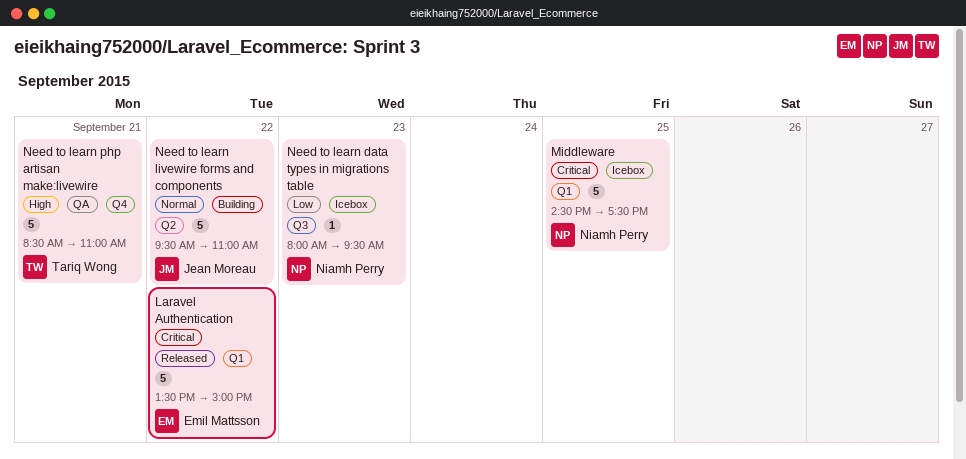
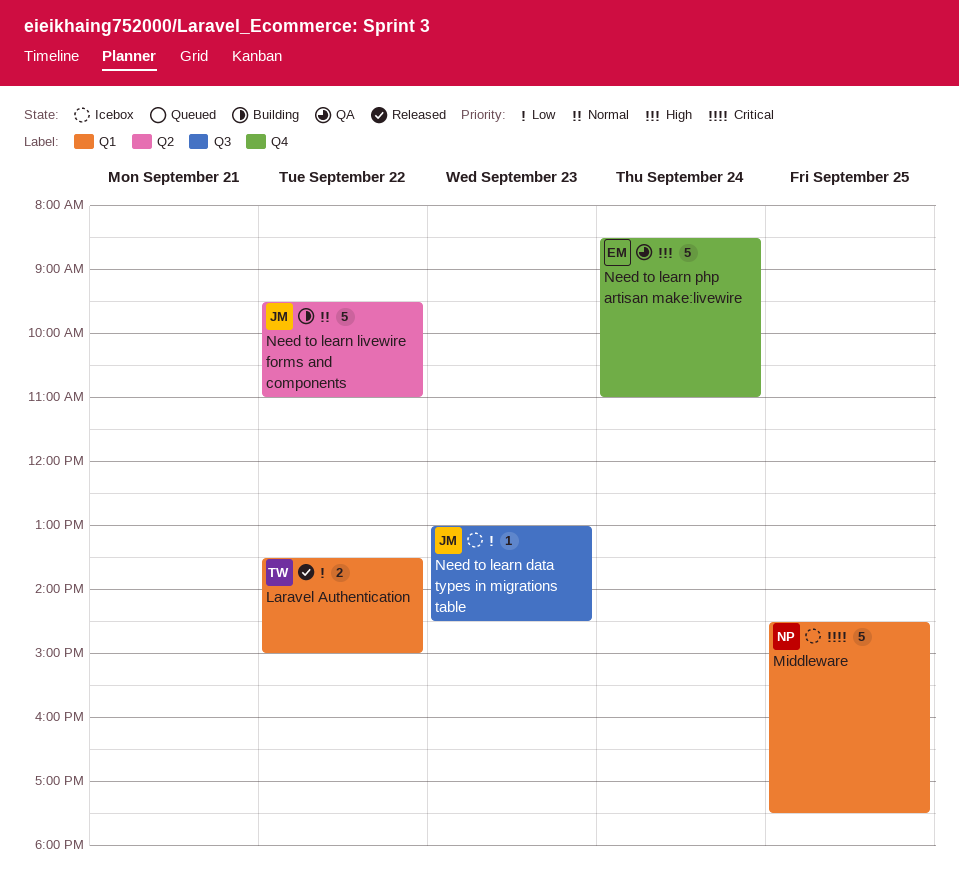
Laravel Authentication, owner: Emil Mattsson -> Tariq Wong
Laravel Authentication, priority: Critical -> Low
Laravel Authentication, estimate: 5 -> 2
Need to learn data types in migrations table, owner: Niamh Perry -> Jean Moreau
Need to learn data types in migrations table, begins: 08:00 -> 13:00
Need to learn data types in migrations table, ends: 09:30 -> 14:30
Need to learn php artisan make:livewire, owner: Tariq Wong -> Emil Mattsson
Need to learn php artisan make:livewire, day: Sep 21 -> Sep 24

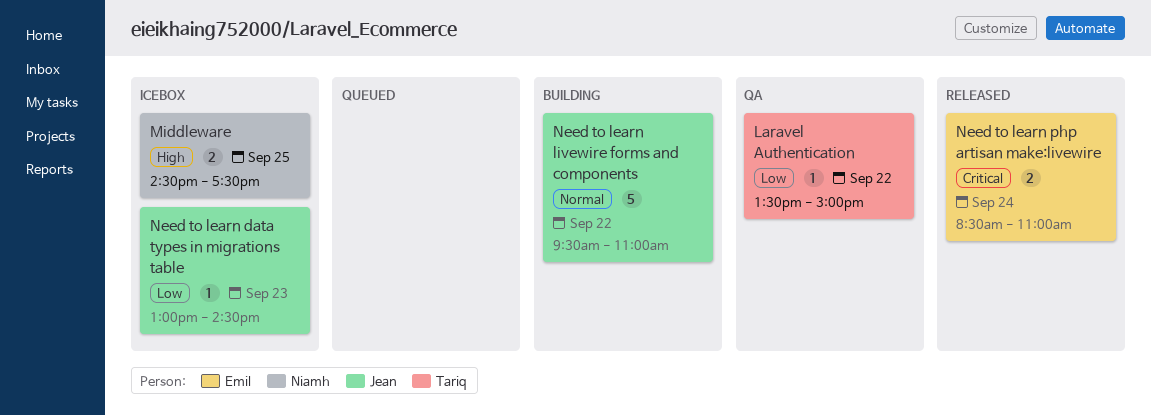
Laravel Authentication, status: Released -> QA
Laravel Authentication, estimate: 2 -> 1
Middleware, priority: Critical -> High
Middleware, estimate: 5 -> 2
Need to learn php artisan make:livewire, status: QA -> Released
Need to learn php artisan make:livewire, priority: High -> Critical
Need to learn php artisan make:livewire, estimate: 5 -> 2

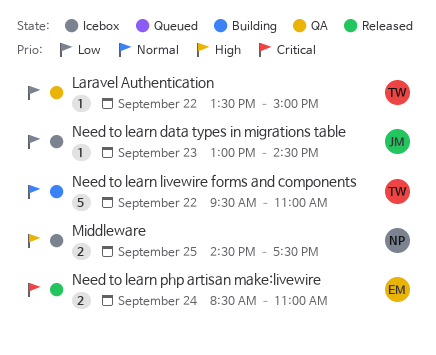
Need to learn livewire forms and components, owner: Jean -> Tariq

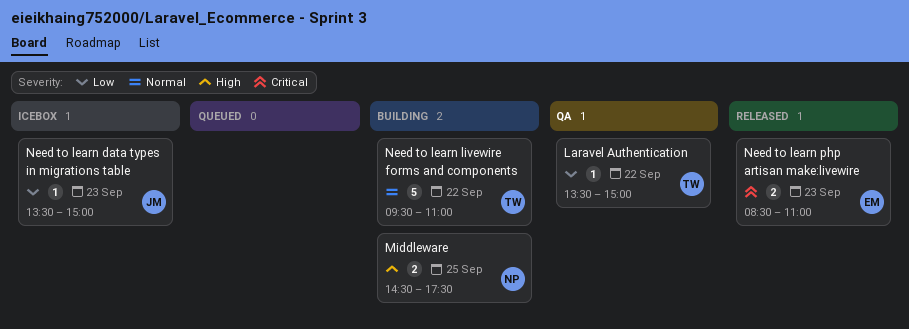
Middleware, status: Icebox -> Building
Need to learn data types in migrations table, begins: 13:00 -> 13:30
Need to learn data types in migrations table, ends: 14:30 -> 15:00
Need to learn php artisan make:livewire, day: Sep 24 -> Sep 23

